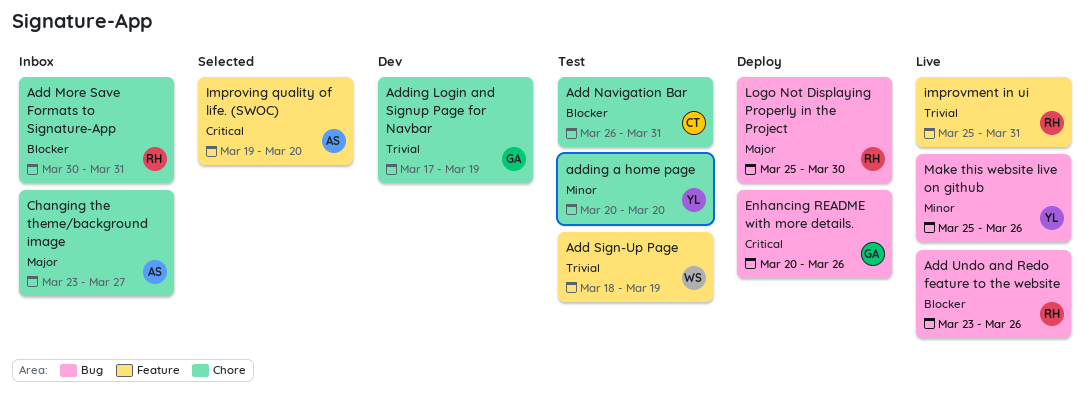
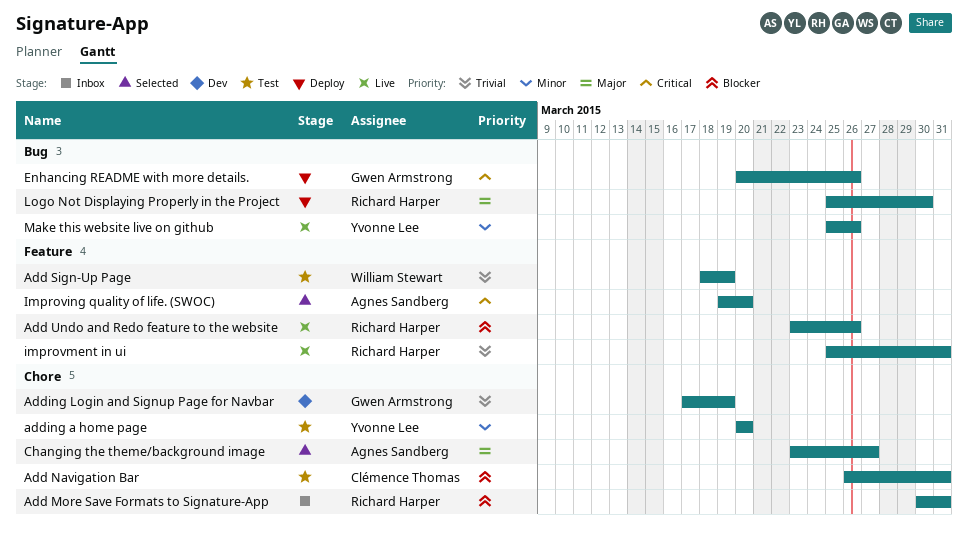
Add Undo and Redo feature to the website, label: Bug -> Feature
Changing the theme/background image, status: Inbox -> Selected

